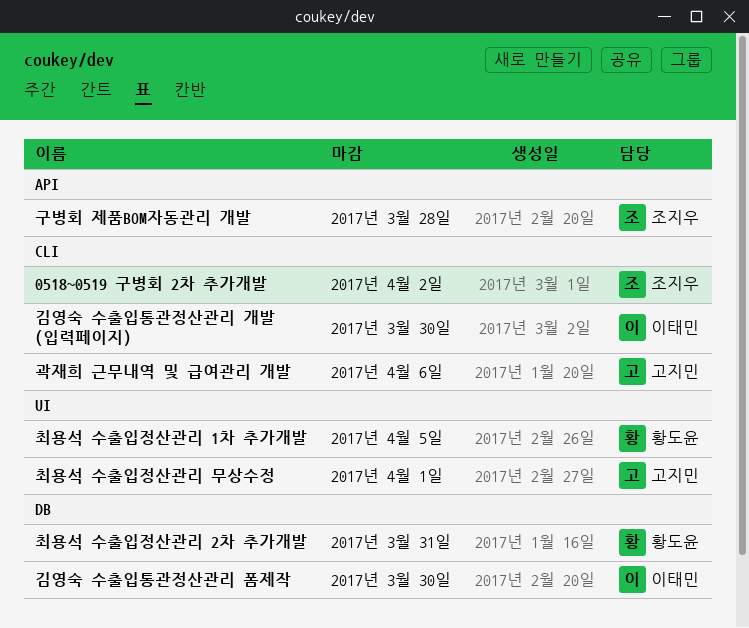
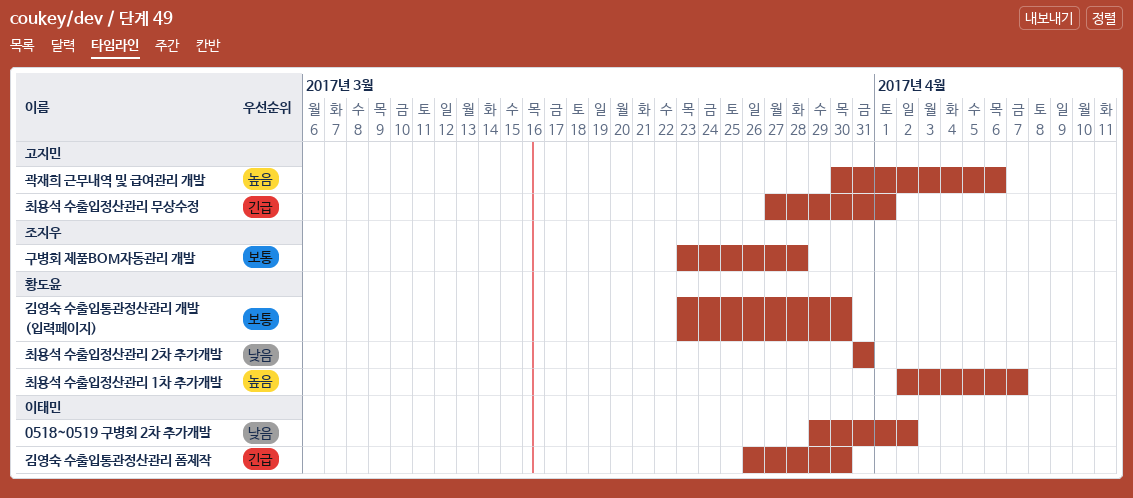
0518~0519 구병회 2차 추가개발, owner: 조지우 -> 이태민
김영숙 수출입통관정산관리 개발 (입력페이지), owner: 이태민 -> 황도윤
최용석 수출입정산관리 1차 추가개발, due: Apr 5 -> Apr 7

